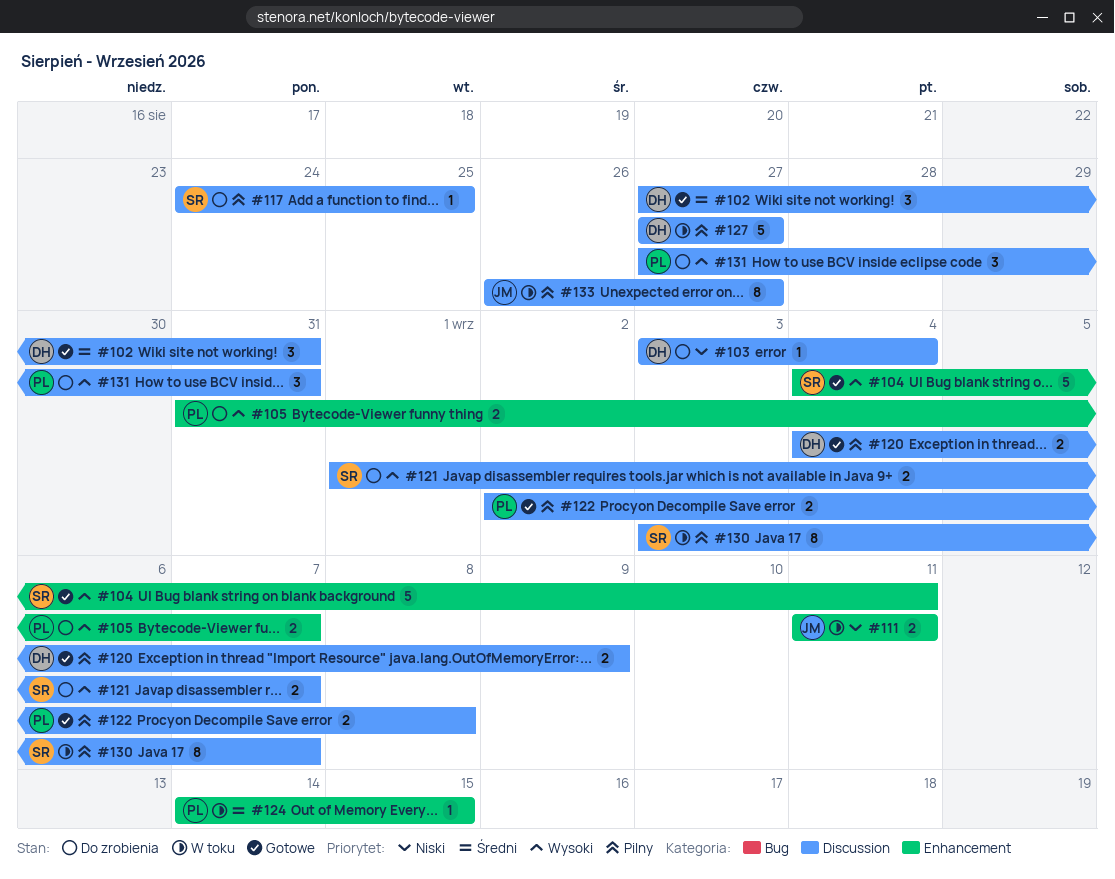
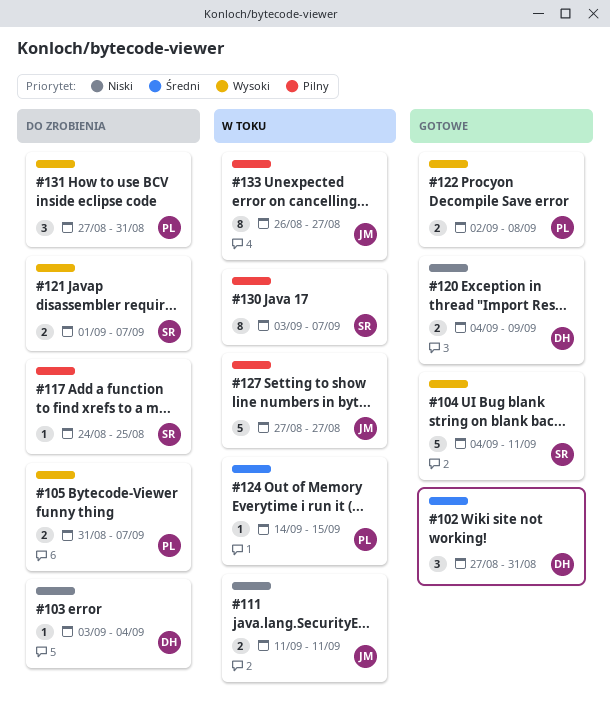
#120, priority: Pilny -> Niski
#122, priority: Pilny -> Wysoki
#127, owner: DH -> JM

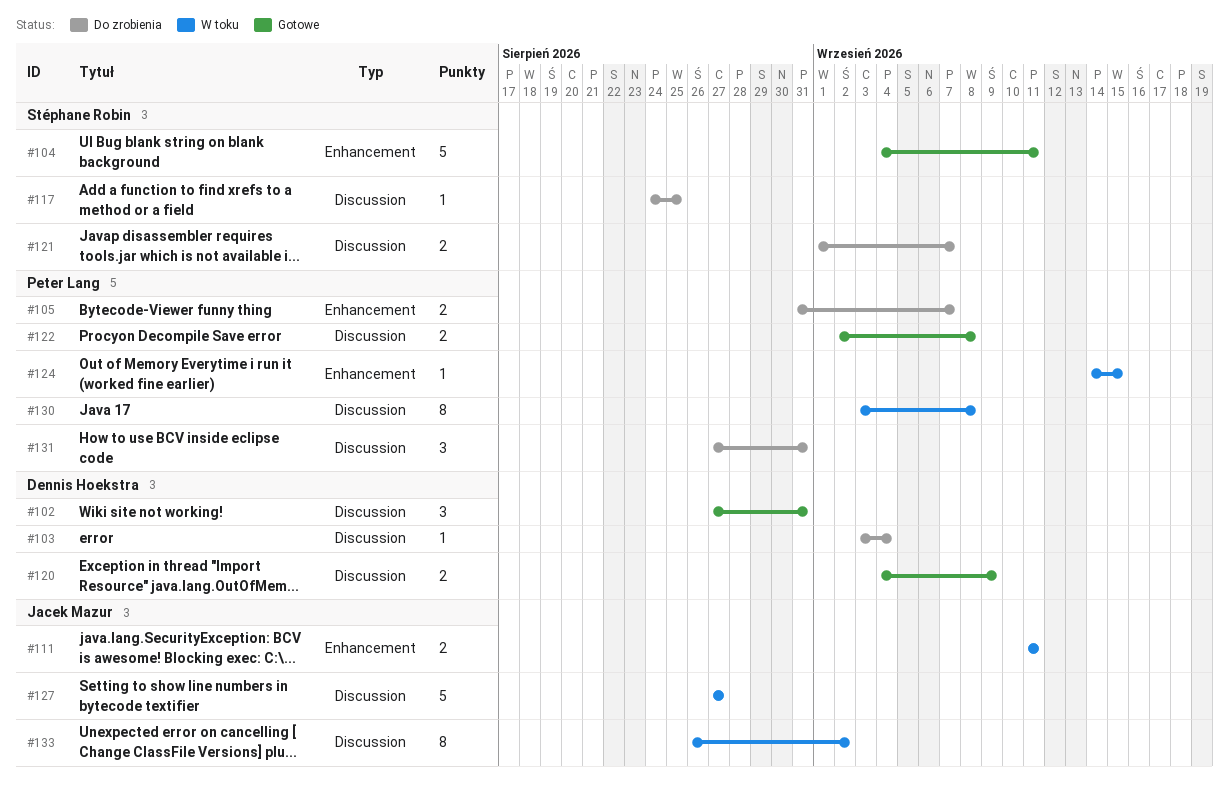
#130, owner: Stéphane Robin -> Peter Lang
#130, due: Sep 7 -> Sep 8
#133, due: Aug 27 -> Sep 2

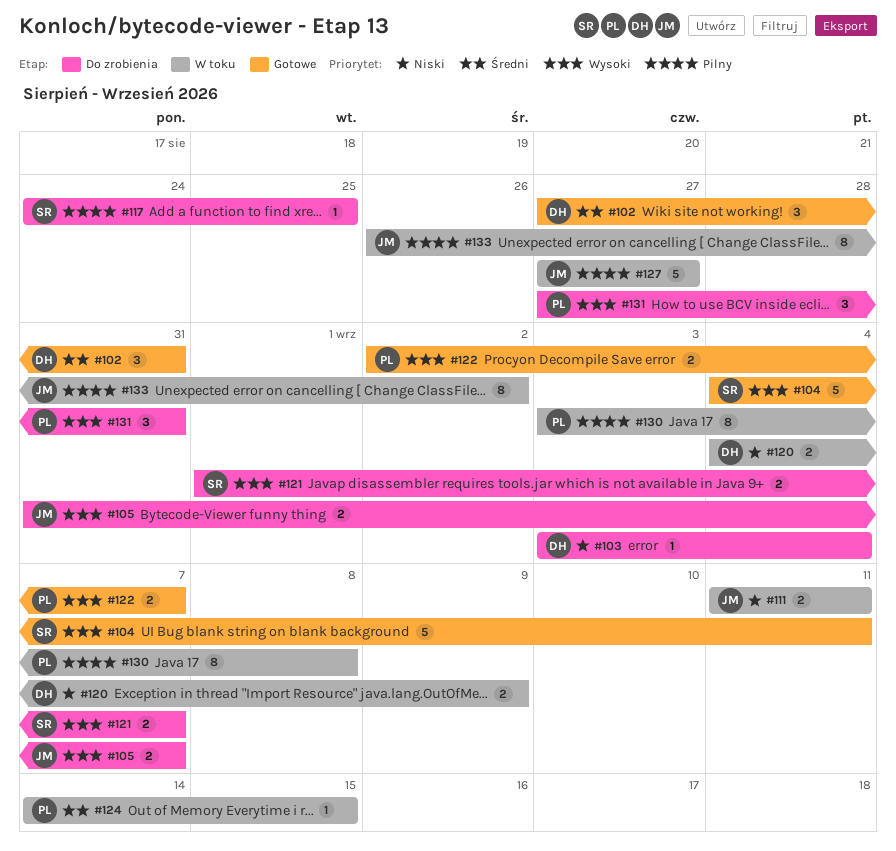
#105, owner: Peter Lang -> Jacek Mazur
#120, status: Gotowe -> W toku
#122, due: Sep 8 -> Sep 7

